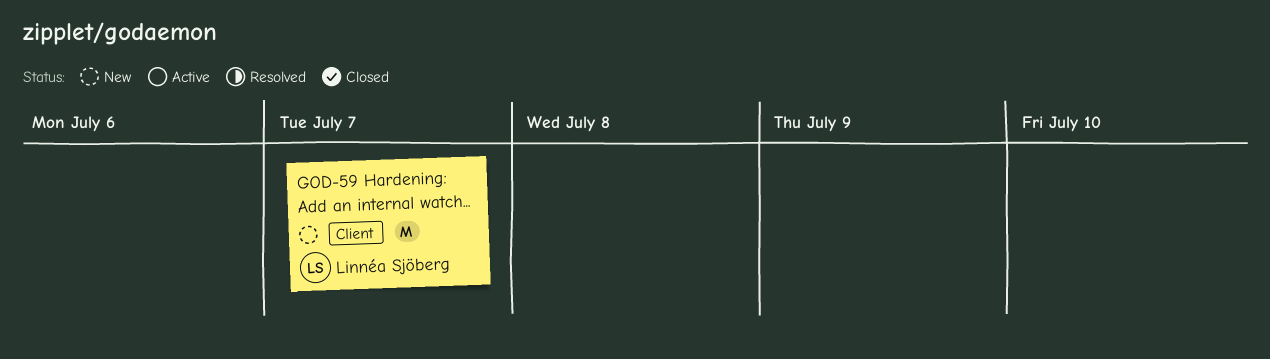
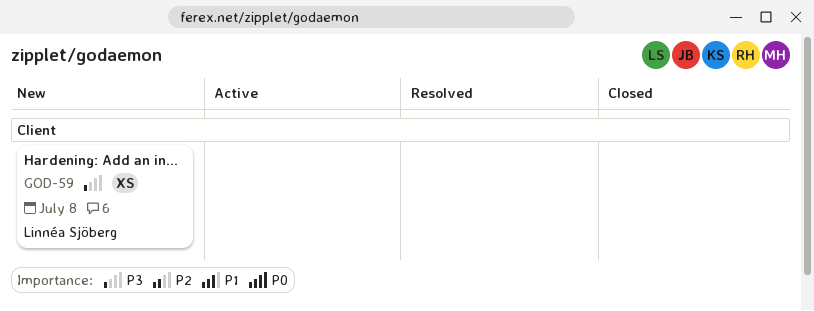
GOD-59, estimate: M -> XS
GOD-59, due: Jul 7 -> Jul 8

